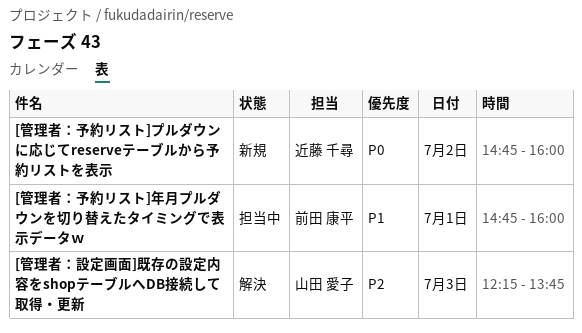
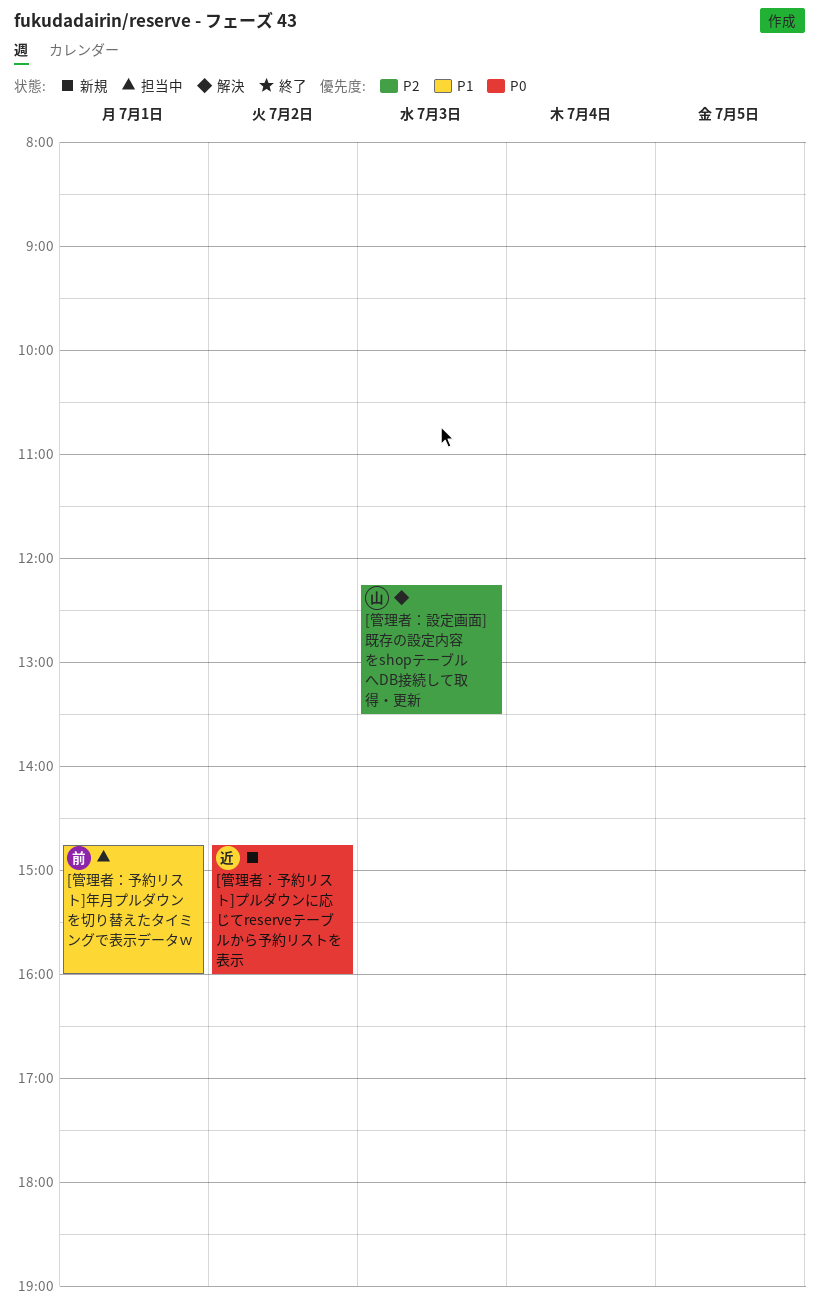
[管理者：設定画面]既存の設定内容をshopテーブルへDB接続して取得・更新, ends: 13:45 -> 13:30

